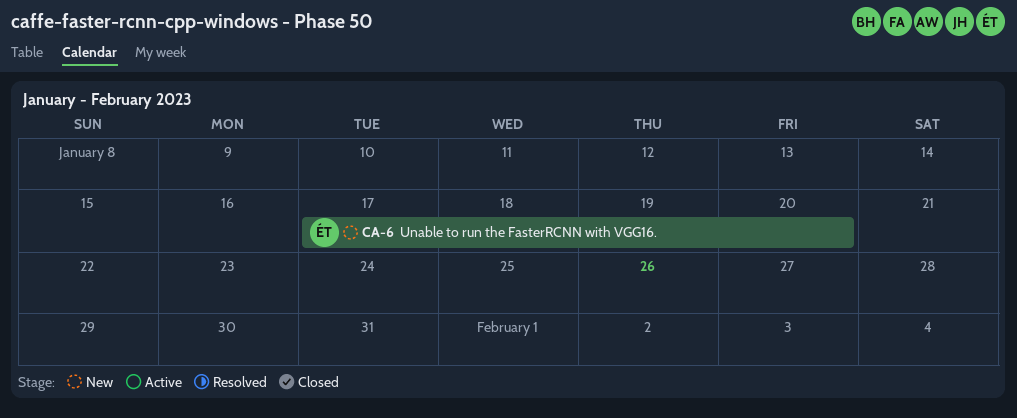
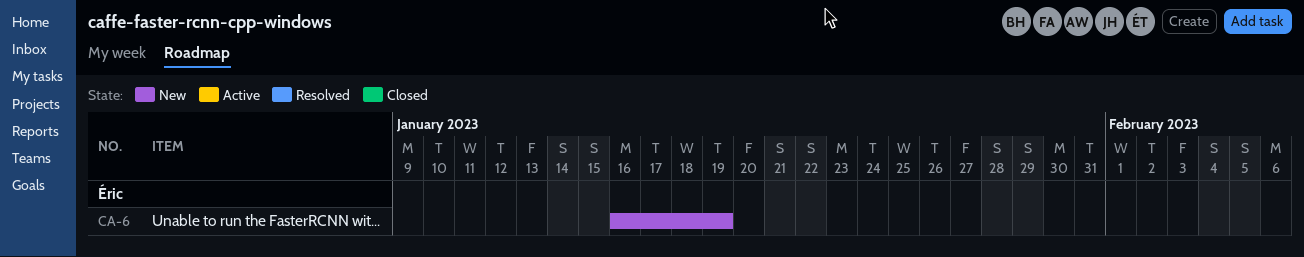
CA-6, start: Jan 17 -> Jan 16
CA-6, due: Jan 20 -> Jan 19

